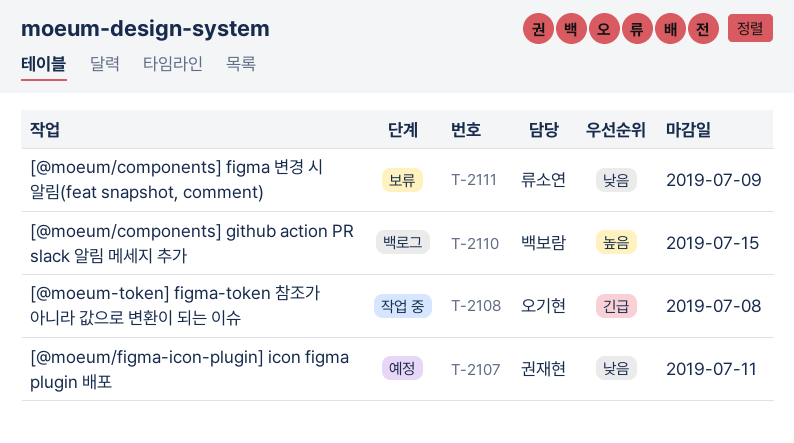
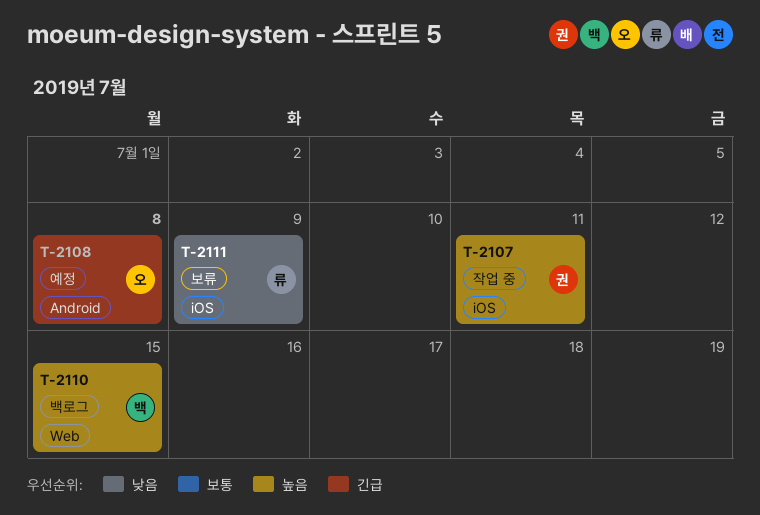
T-2107, status: 예정 -> 작업 중
T-2107, priority: 낮음 -> 높음
T-2108, status: 작업 중 -> 예정

